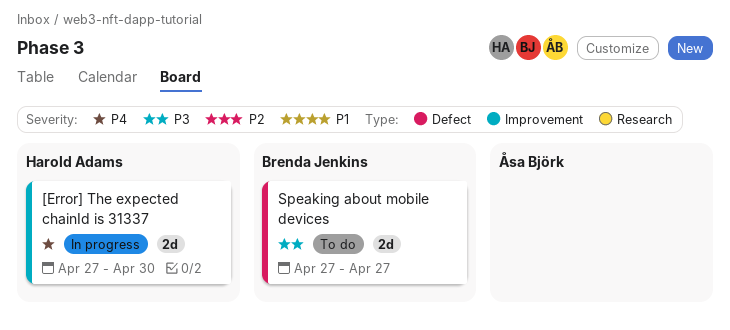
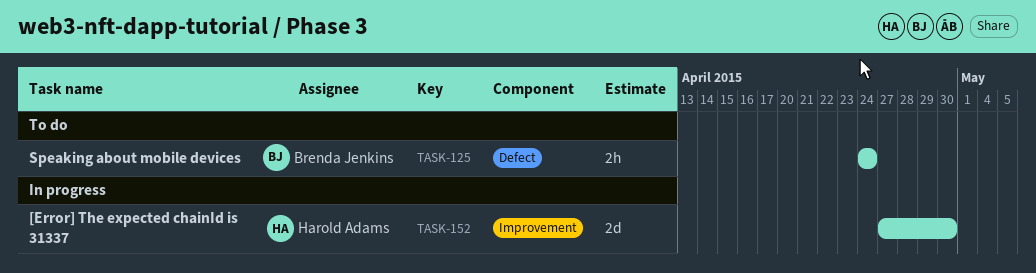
Speaking about mobile devices, estimate: 2d -> 2h
Speaking about mobile devices, start: Apr 27 -> Apr 24
Speaking about mobile devices, due: Apr 27 -> Apr 24

